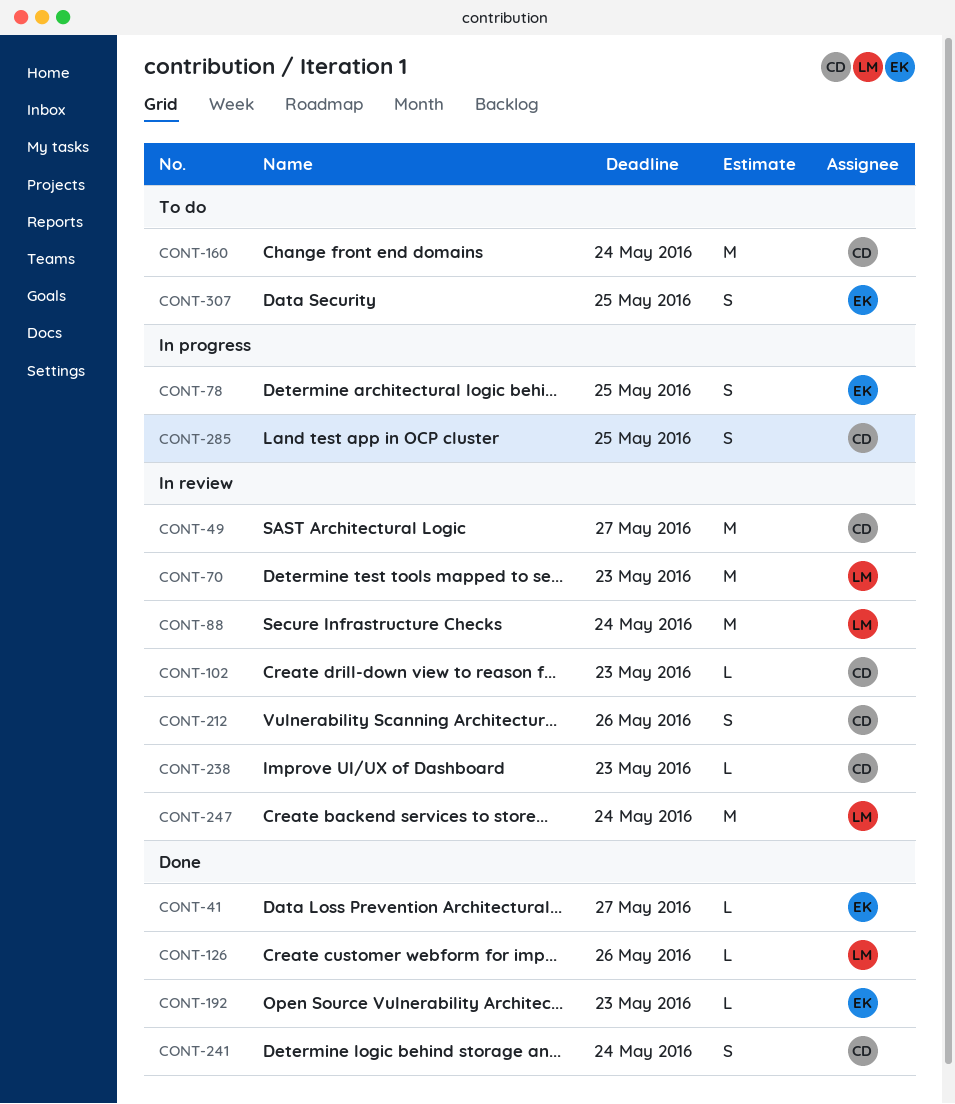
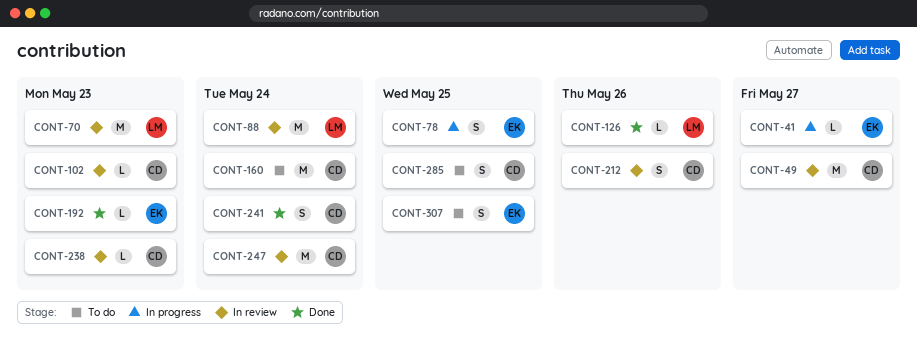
CONT-41, status: Done -> In progress
CONT-247, owner: LM -> CD
CONT-285, status: In progress -> To do

